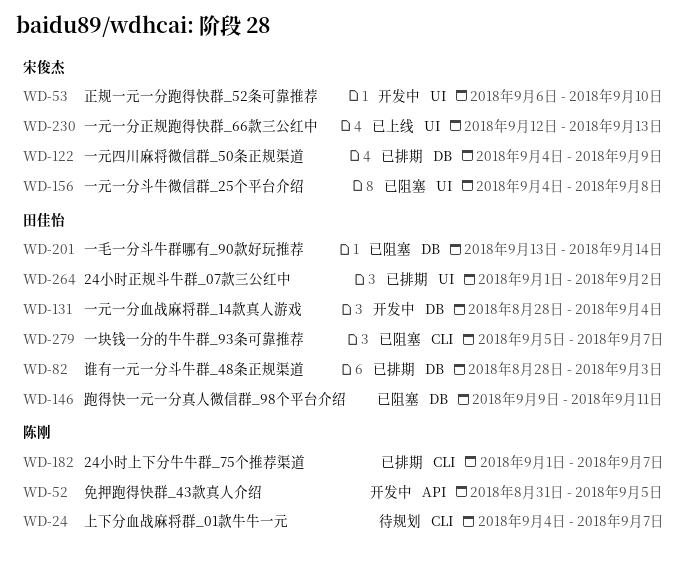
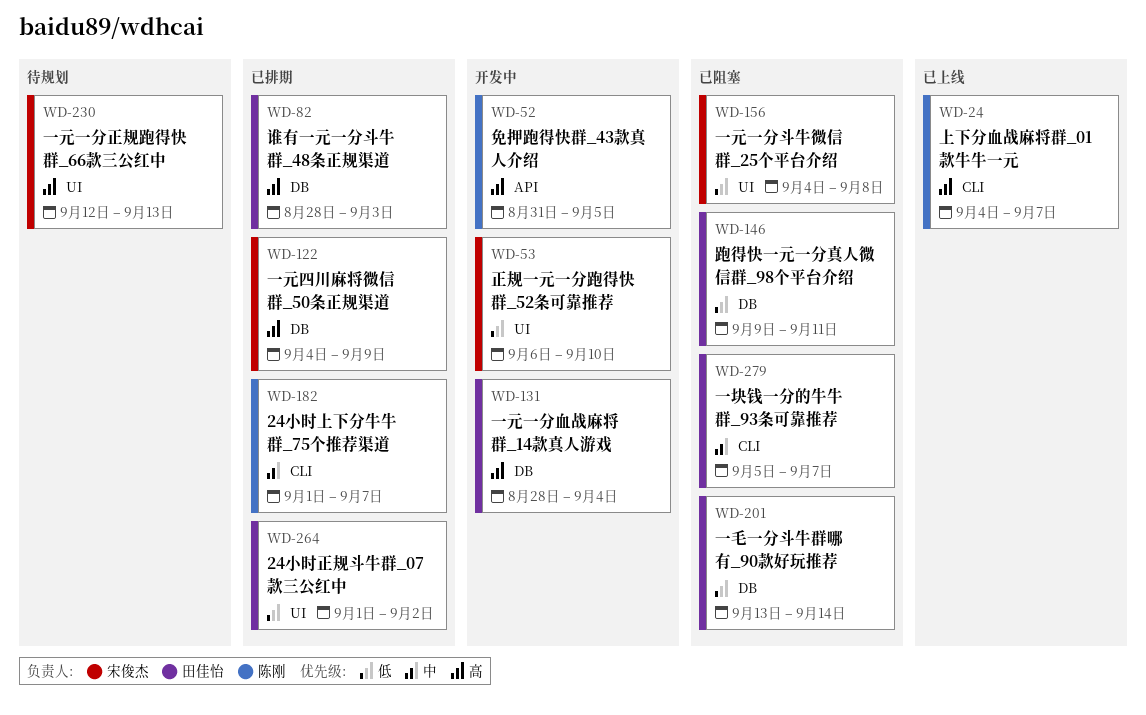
WD-24, status: 待规划 -> 已上线
WD-230, status: 已上线 -> 待规划

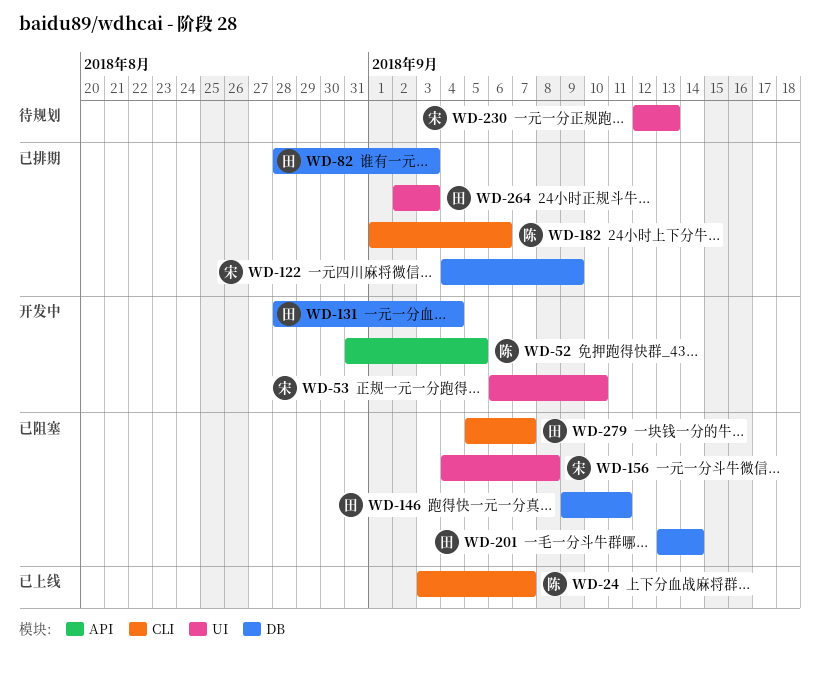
WD-24, start: Sep 4 -> Sep 3
WD-182, due: Sep 7 -> Sep 6
WD-264, start: Sep 1 -> Sep 2
WD-264, due: Sep 2 -> Sep 3

